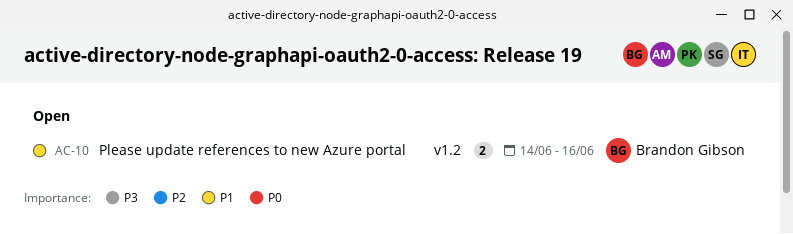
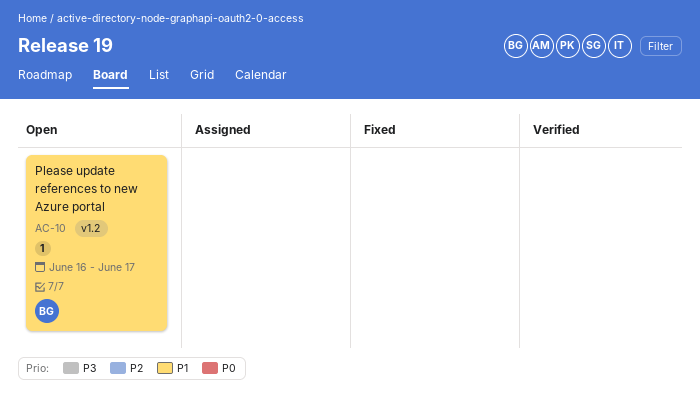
AC-10, estimate: 2 -> 1
AC-10, start: Jun 14 -> Jun 16
AC-10, due: Jun 16 -> Jun 17

